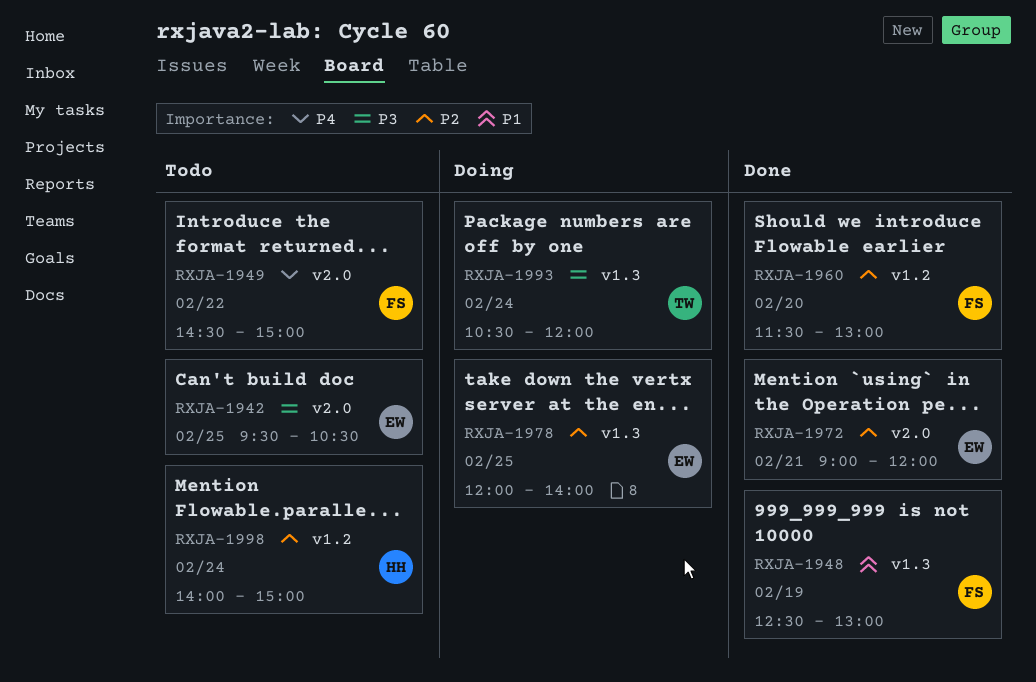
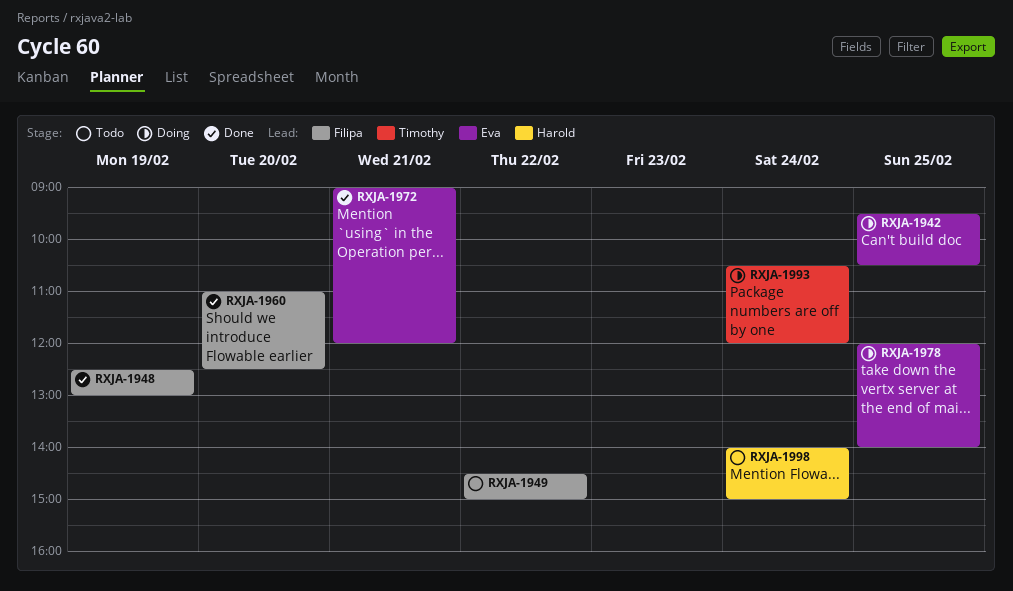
RXJA-1942, status: Todo -> Doing
RXJA-1960, begins: 11:30 -> 11:00
RXJA-1960, ends: 13:00 -> 12:30

